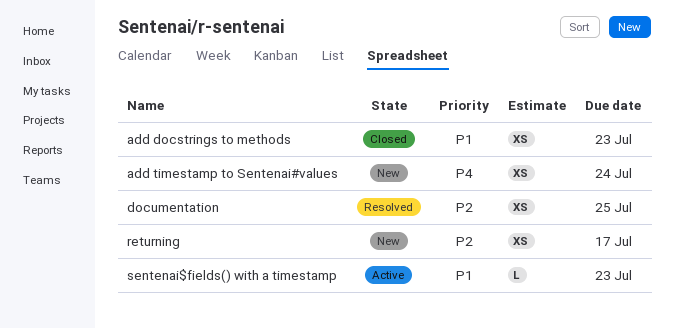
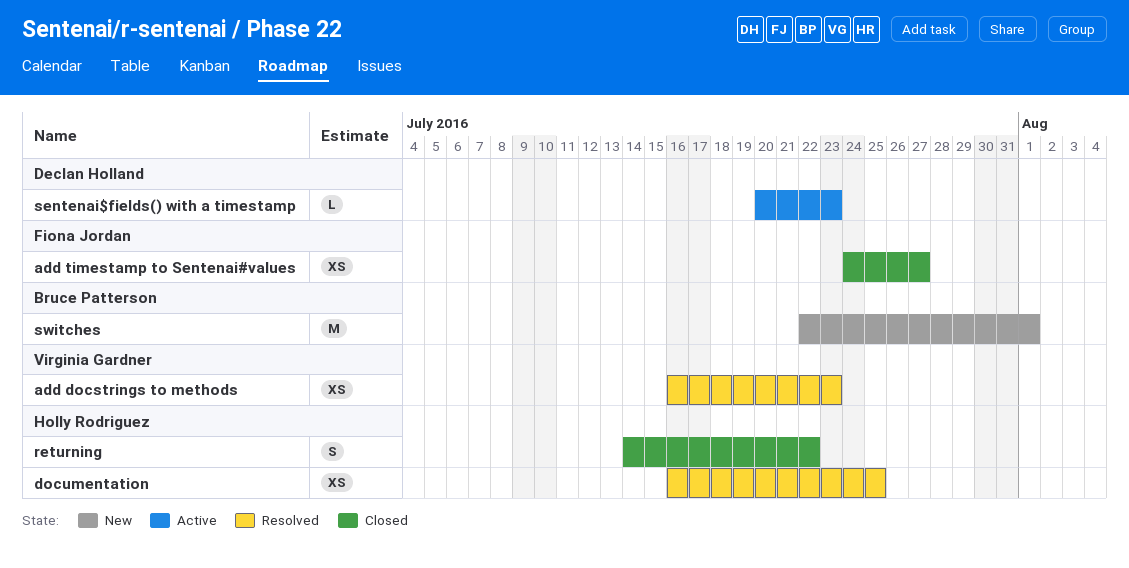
add docstrings to methods, status: Closed -> Resolved
add timestamp to Sentenai#values, status: New -> Closed
add timestamp to Sentenai#values, due: Jul 24 -> Jul 27
returning, status: New -> Closed
returning, estimate: XS -> S
returning, due: Jul 17 -> Jul 22
switches: none -> present

